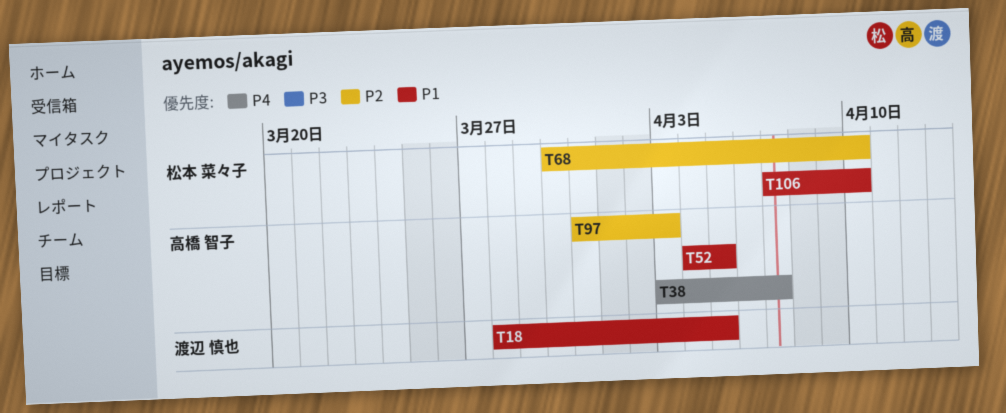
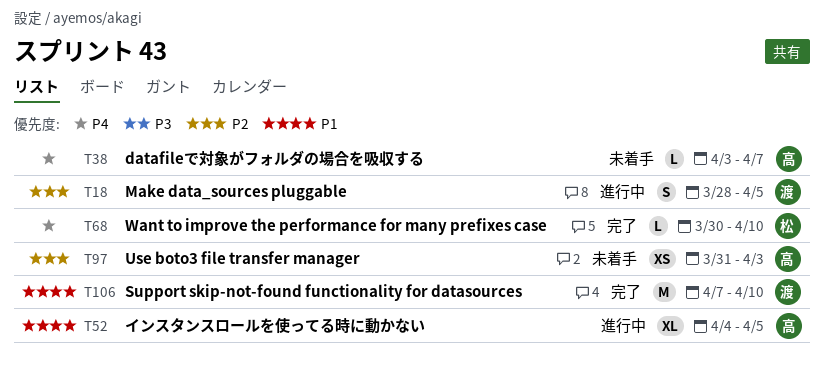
T18, priority: P1 -> P2
T68, priority: P2 -> P4
T106, owner: 松本 菜々子 -> 渡辺 慎也

